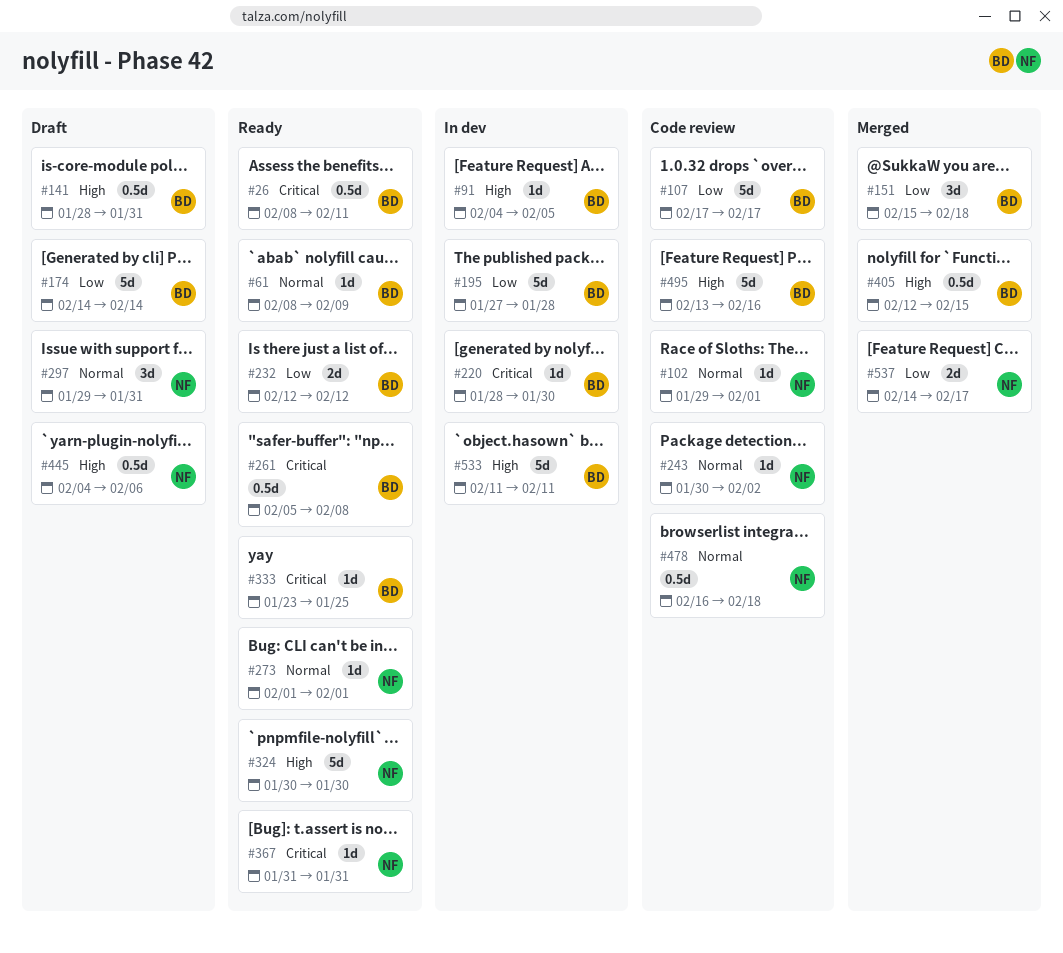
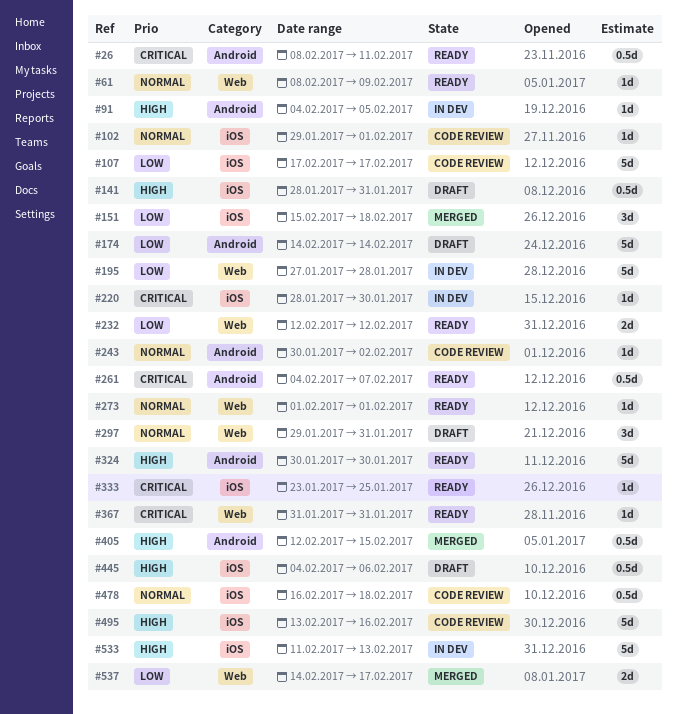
#261, start: Feb 5 -> Feb 4
#261, due: Feb 8 -> Feb 7
#533, due: Feb 11 -> Feb 13

